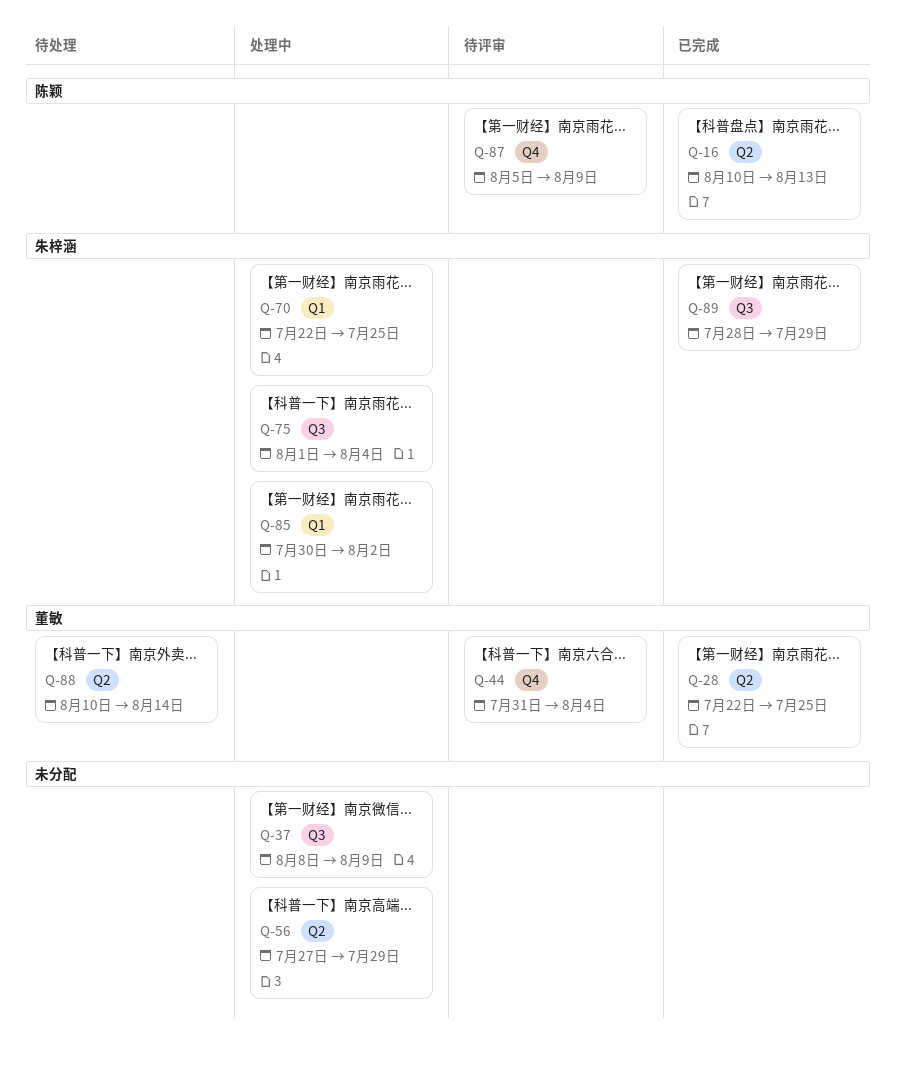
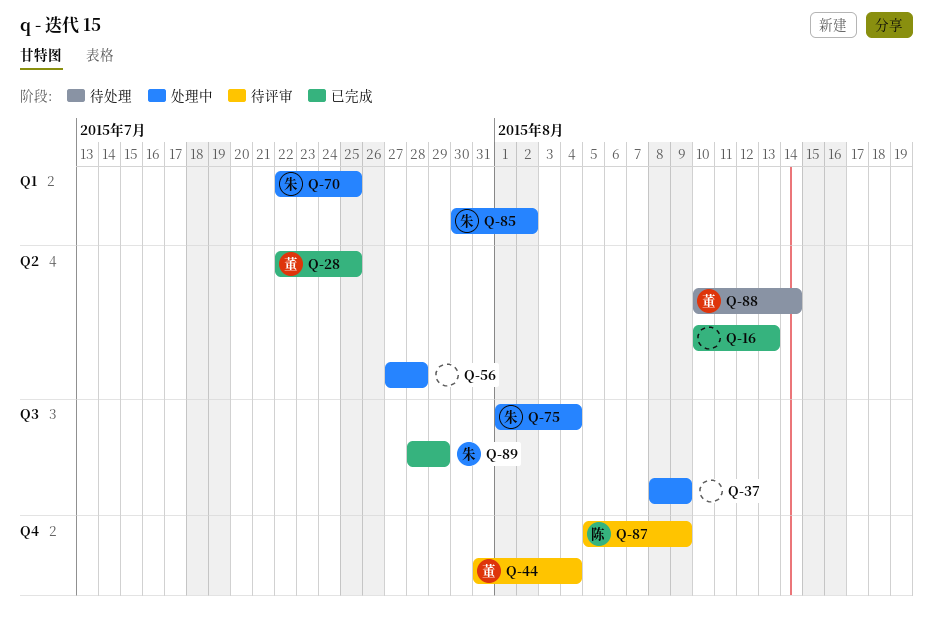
Q-16, owner: 陈颖 -> none
Q-56, due: Jul 29 -> Jul 28

